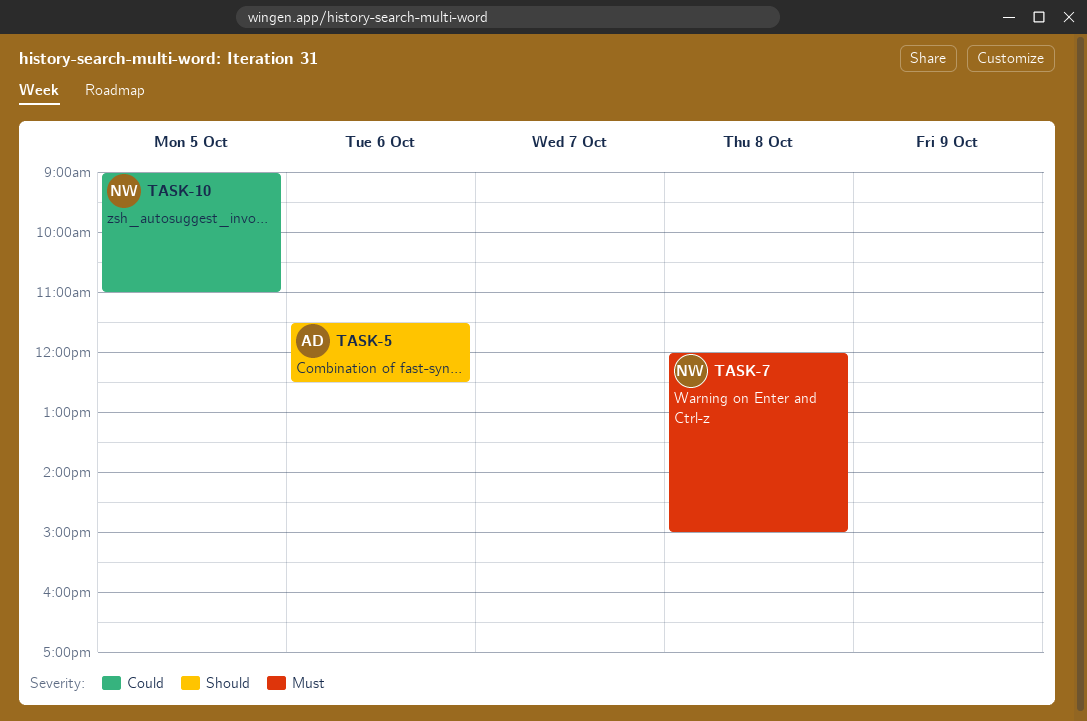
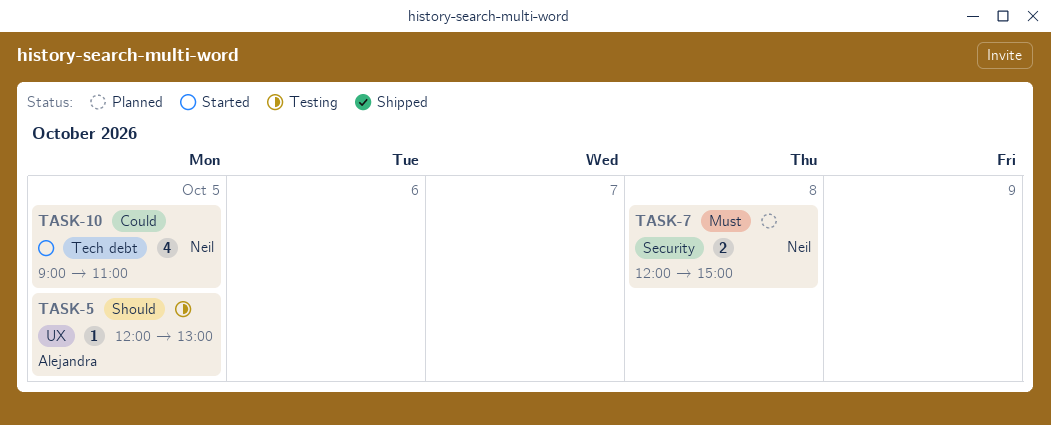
TASK-5, day: Oct 6 -> Oct 5
TASK-5, begins: 11:30 -> 12:00
TASK-5, ends: 12:30 -> 13:00

